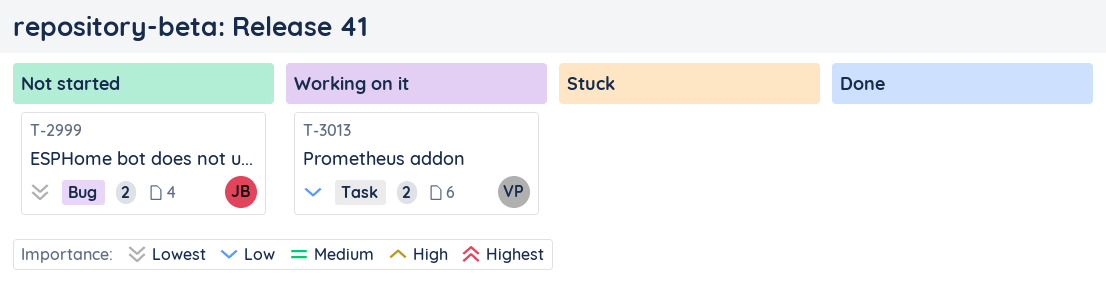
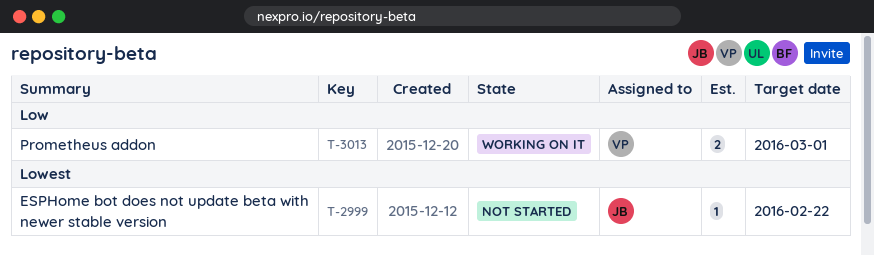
T-2999, estimate: 2 -> 1

